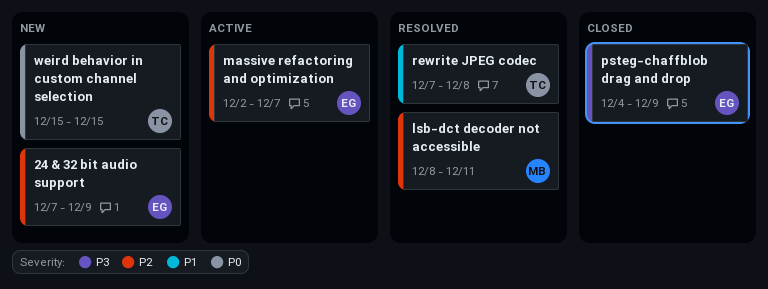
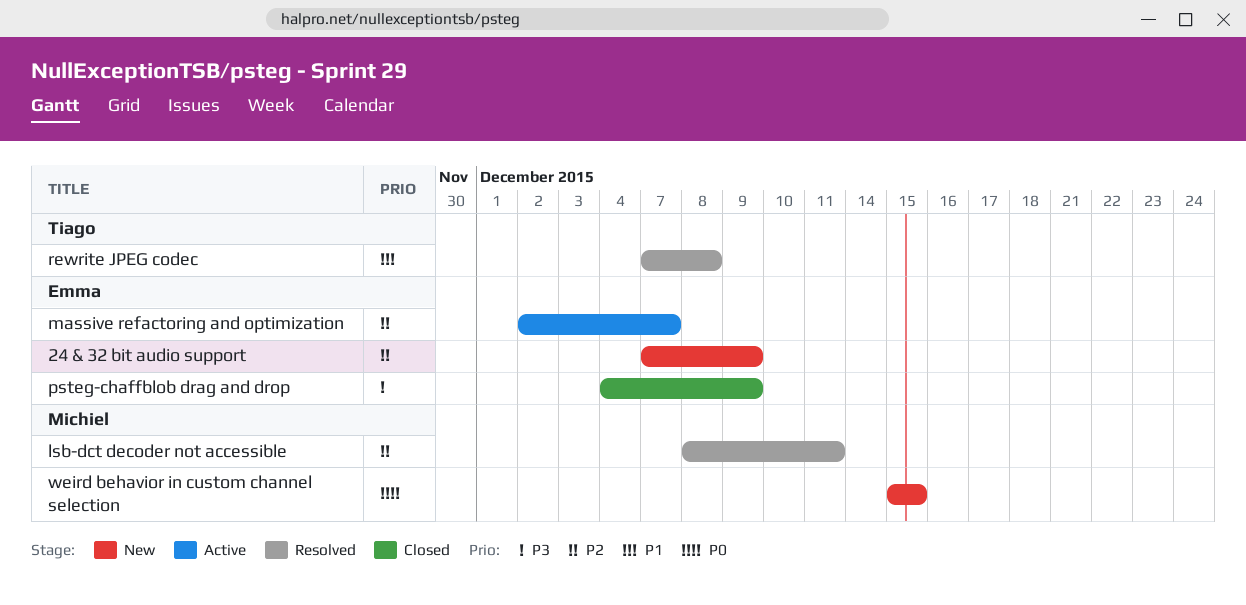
weird behavior in custom channel selection, owner: Tiago -> Michiel

